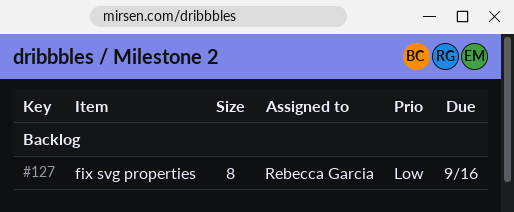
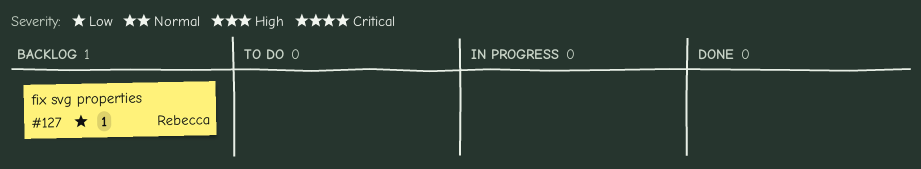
#127, estimate: 8 -> 1

